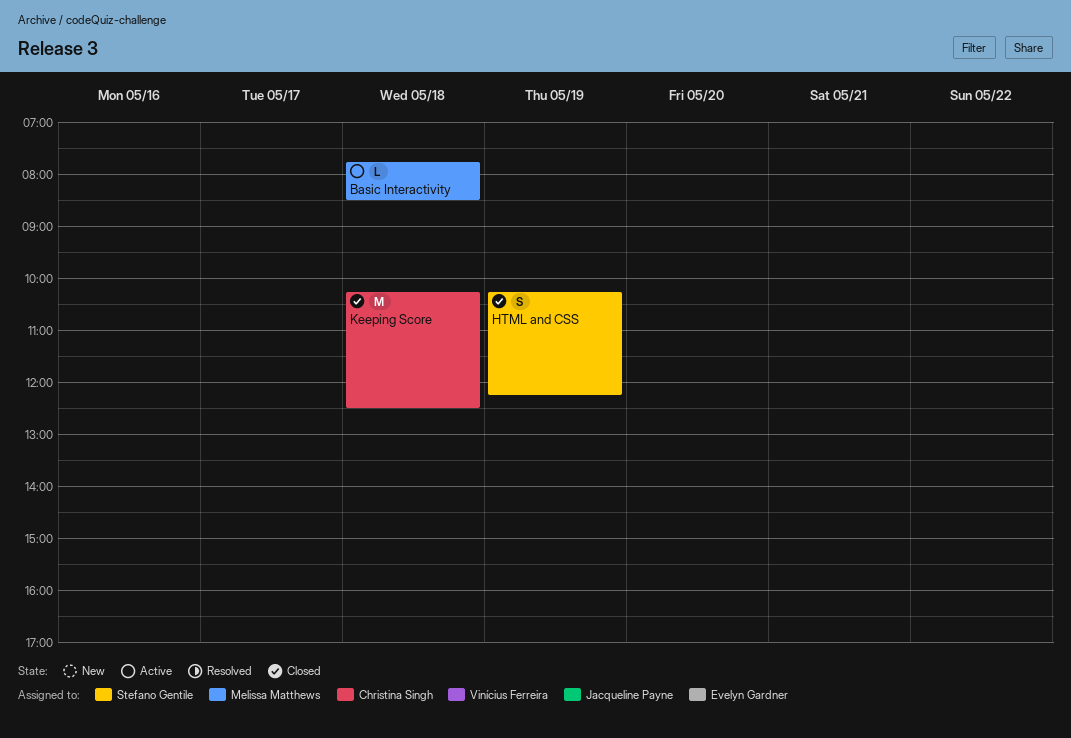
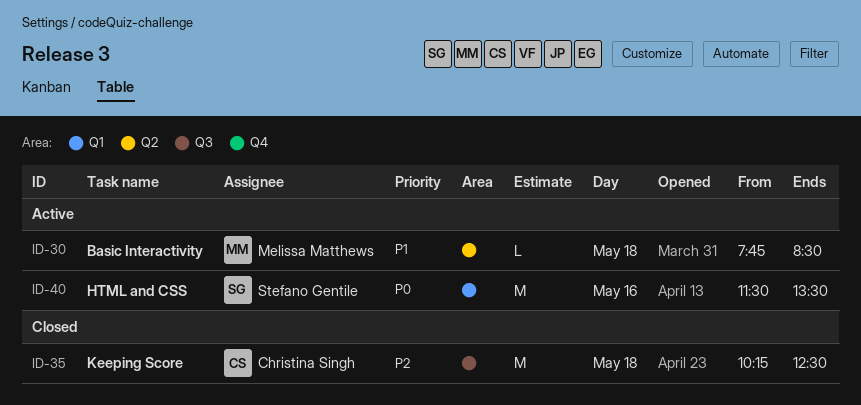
HTML and CSS, status: Closed -> Active
HTML and CSS, estimate: S -> M
HTML and CSS, day: May 19 -> May 16
HTML and CSS, begins: 10:15 -> 11:30
HTML and CSS, ends: 12:15 -> 13:30

